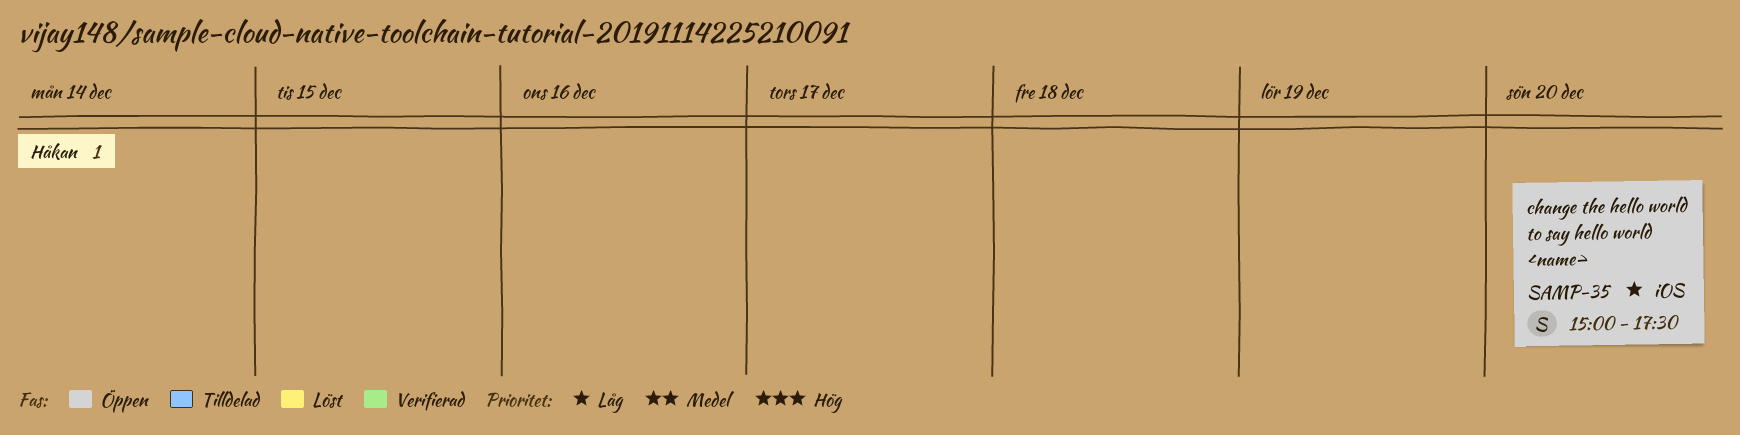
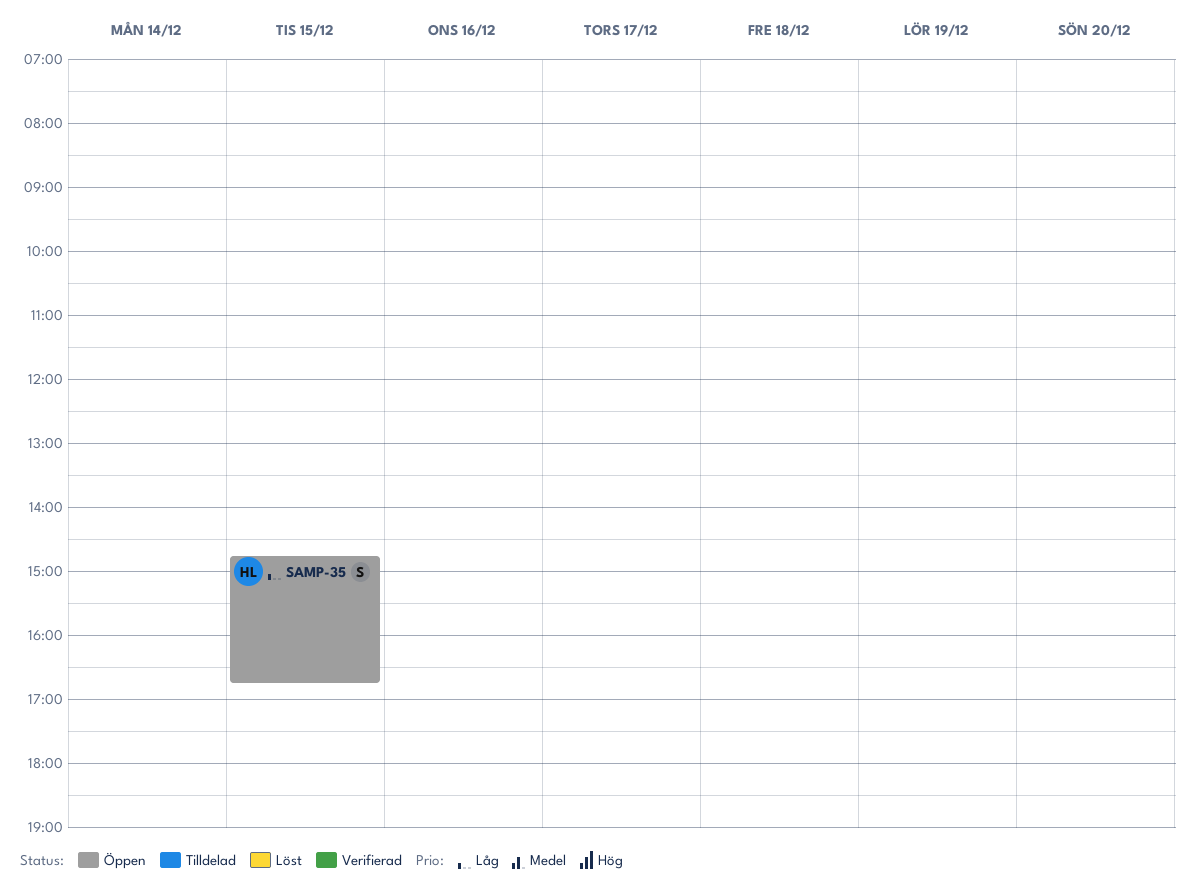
SAMP-35, day: Dec 20 -> Dec 15
SAMP-35, begins: 15:00 -> 14:45
SAMP-35, ends: 17:30 -> 16:45

